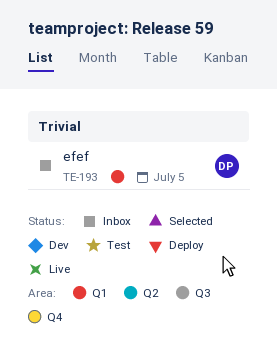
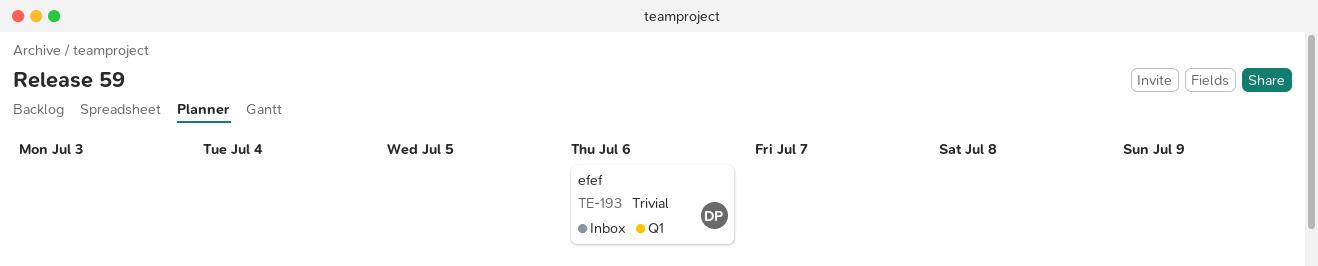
TE-193, due: Jul 5 -> Jul 6

